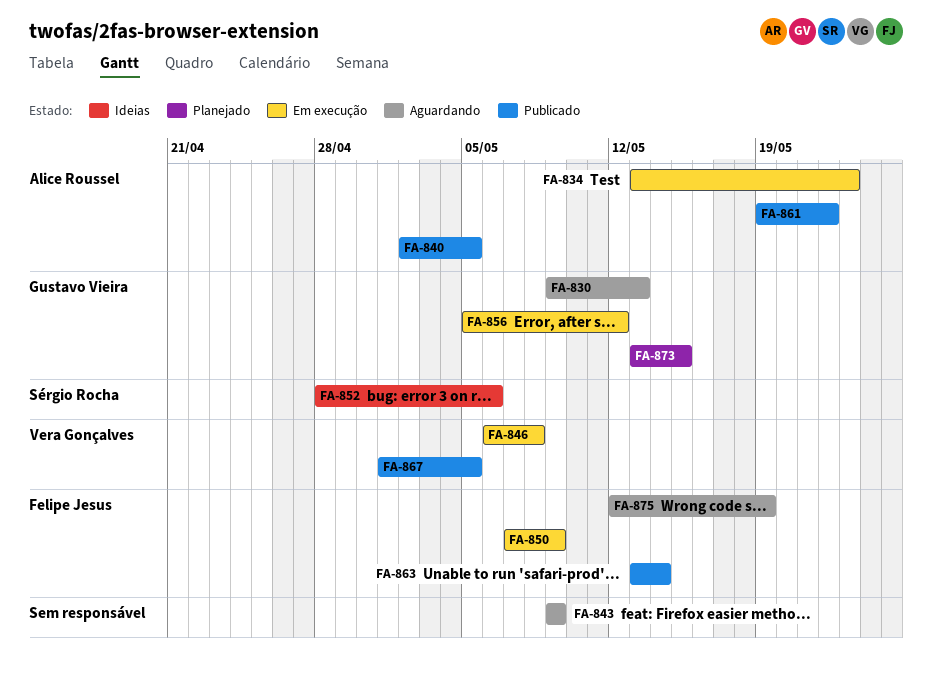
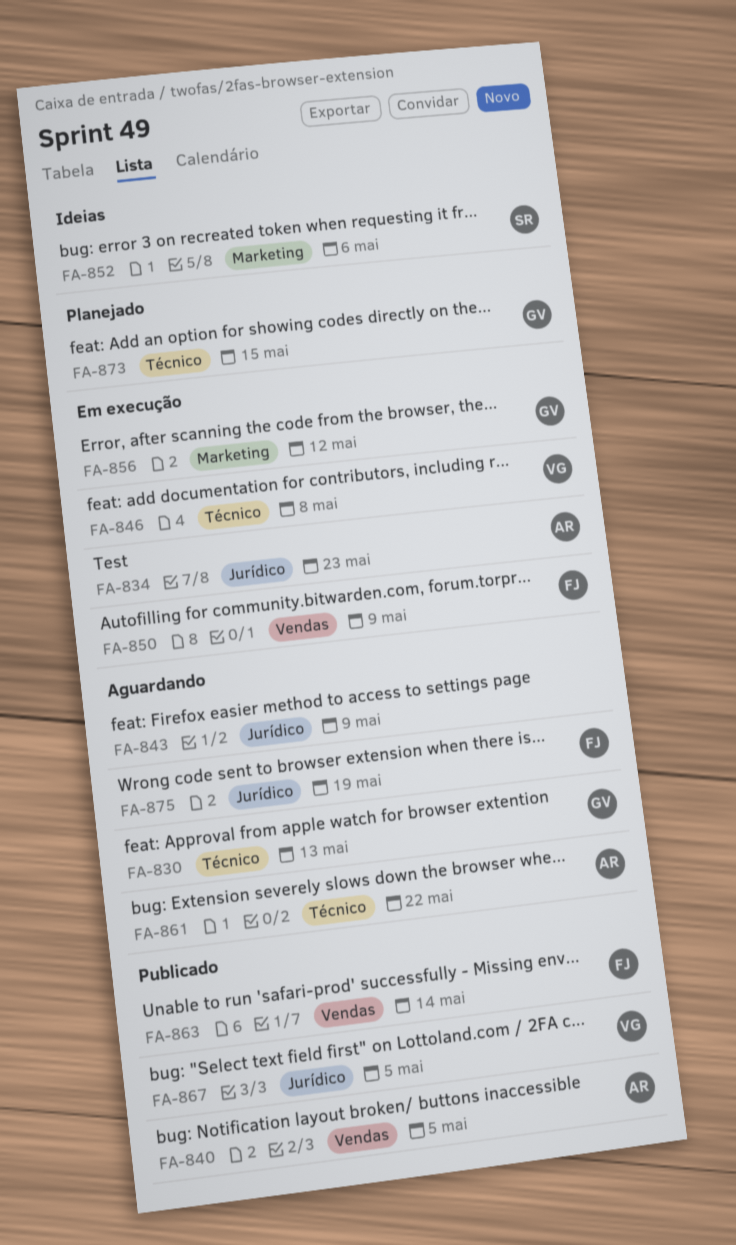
FA-861, status: Publicado -> Aguardando

